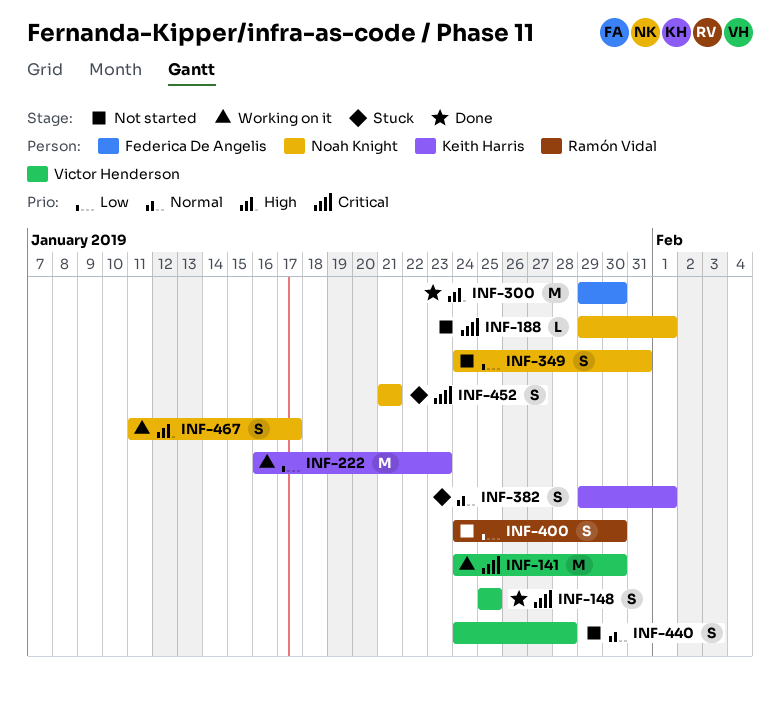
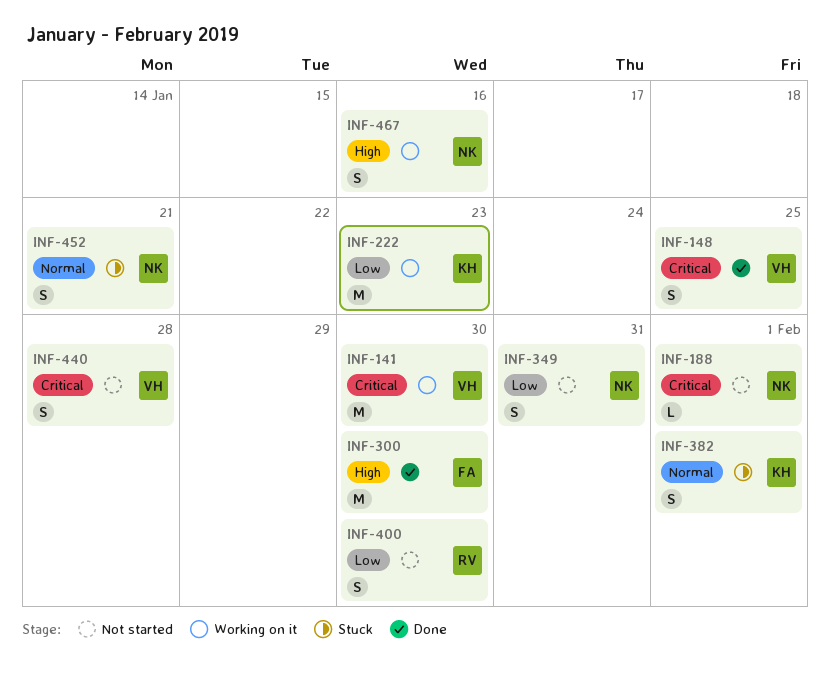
INF-440, priority: Normal -> Critical
INF-452, priority: Critical -> Normal
INF-467, due: Jan 17 -> Jan 16

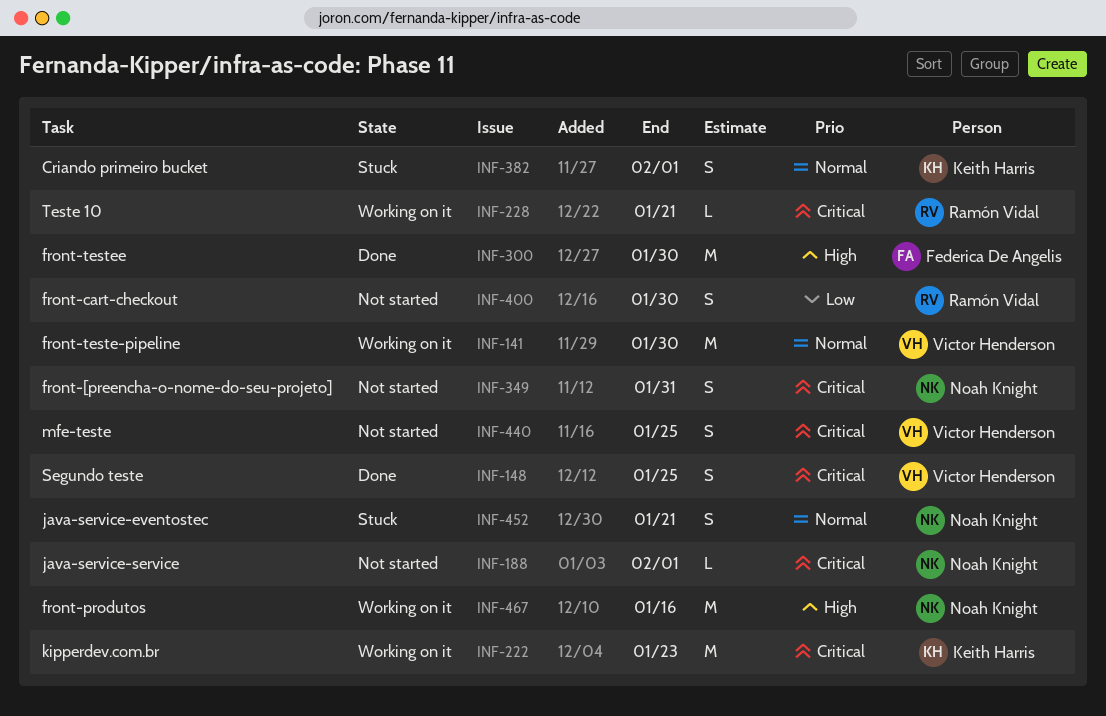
INF-141, priority: Critical -> Normal
INF-222, priority: Low -> Critical
INF-228: none -> present
INF-349, priority: Low -> Critical
INF-440, due: Jan 28 -> Jan 25
INF-467, estimate: S -> M

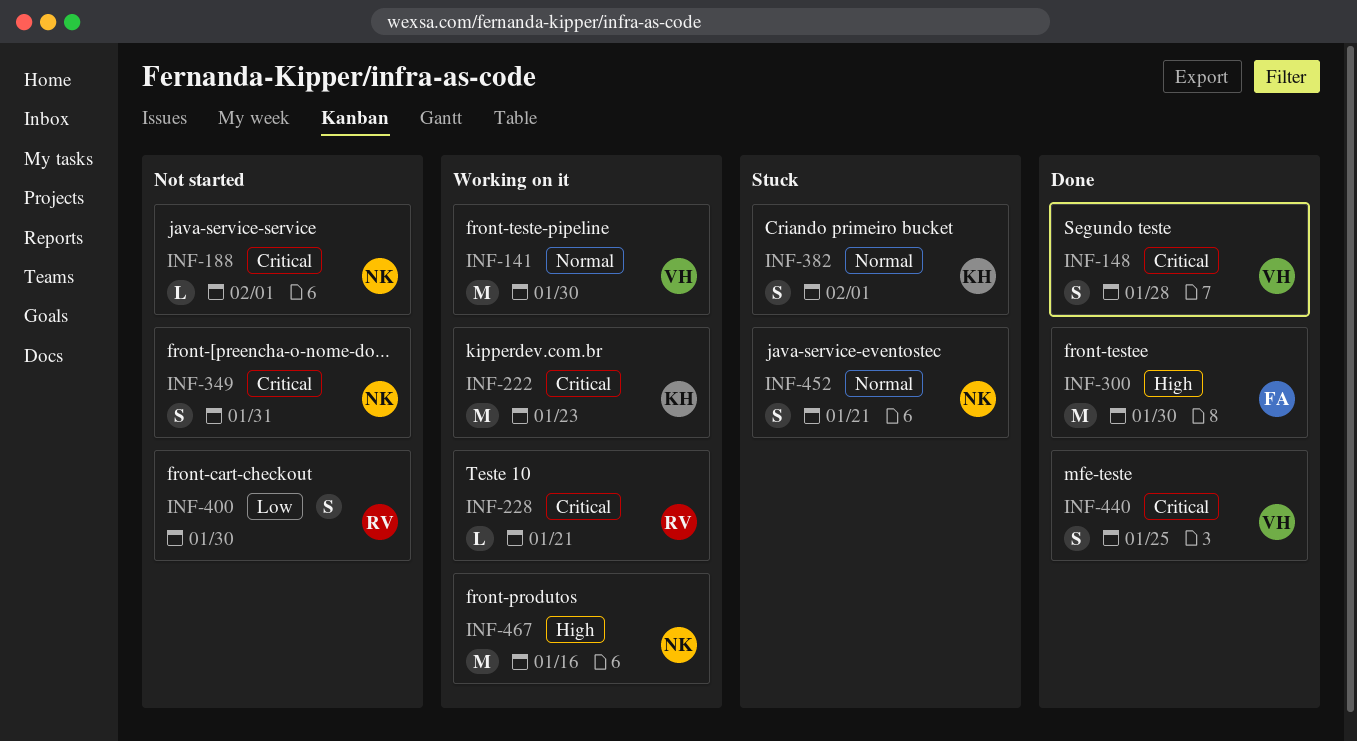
INF-148, due: Jan 25 -> Jan 28
INF-440, status: Not started -> Done

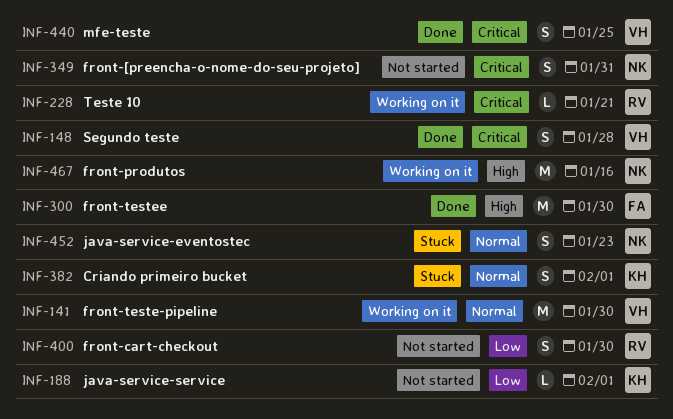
INF-188, owner: NK -> KH
INF-188, priority: Critical -> Low
INF-222: present -> none
INF-452, due: Jan 21 -> Jan 23

